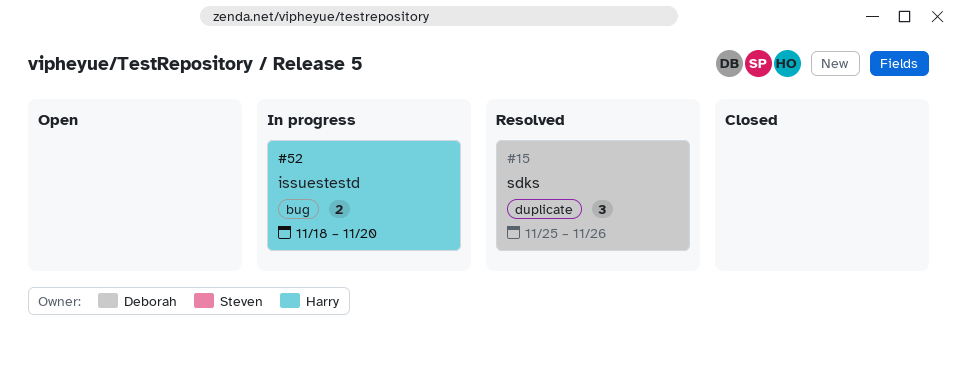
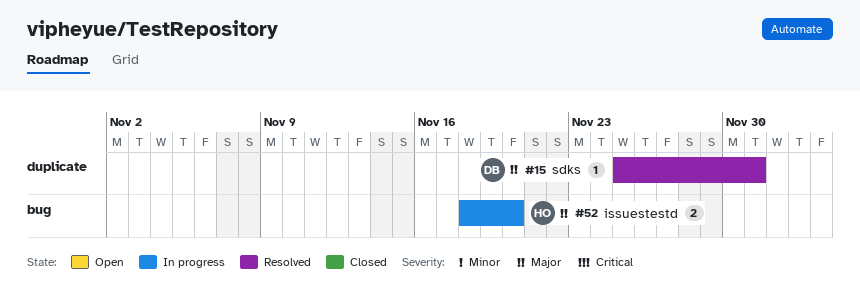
#15, estimate: 3 -> 1
#15, due: Nov 26 -> Dec 1

